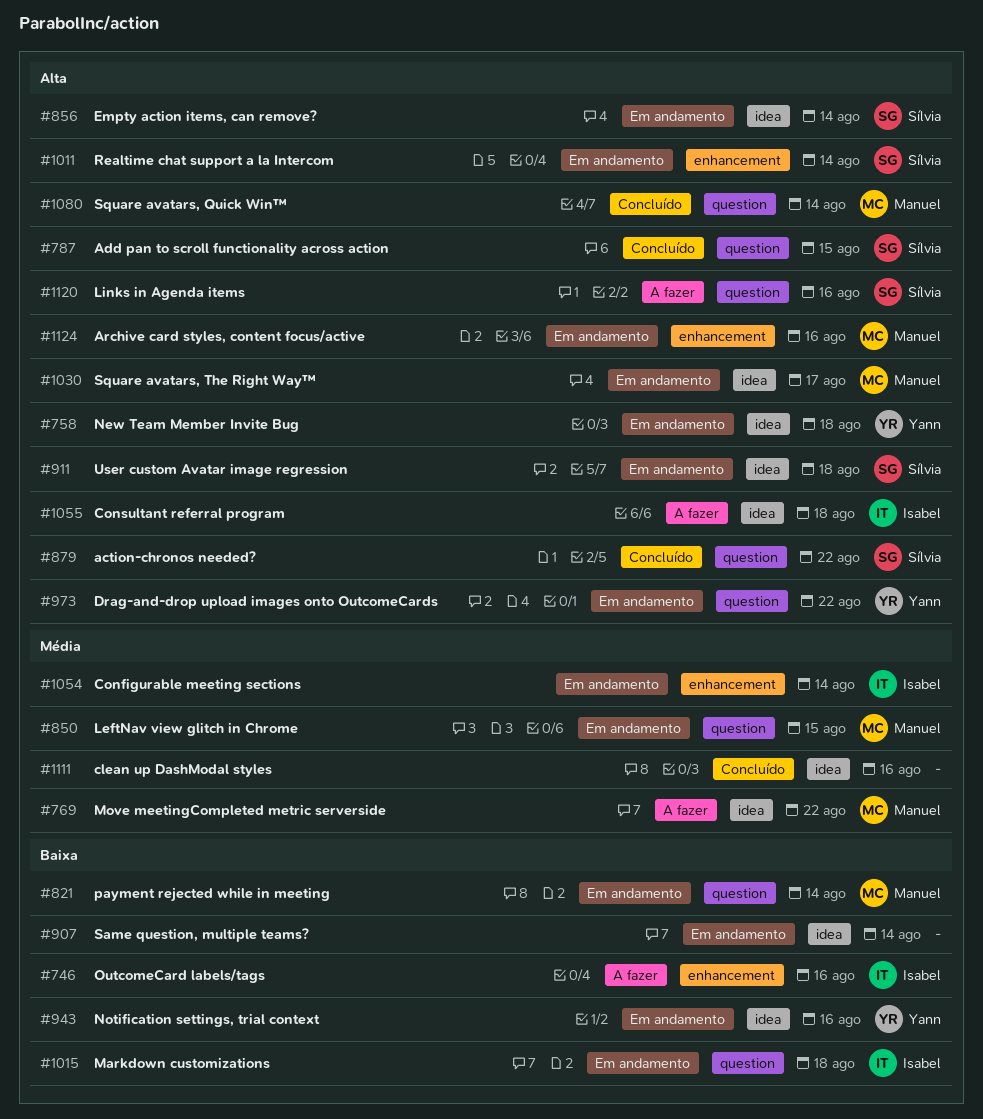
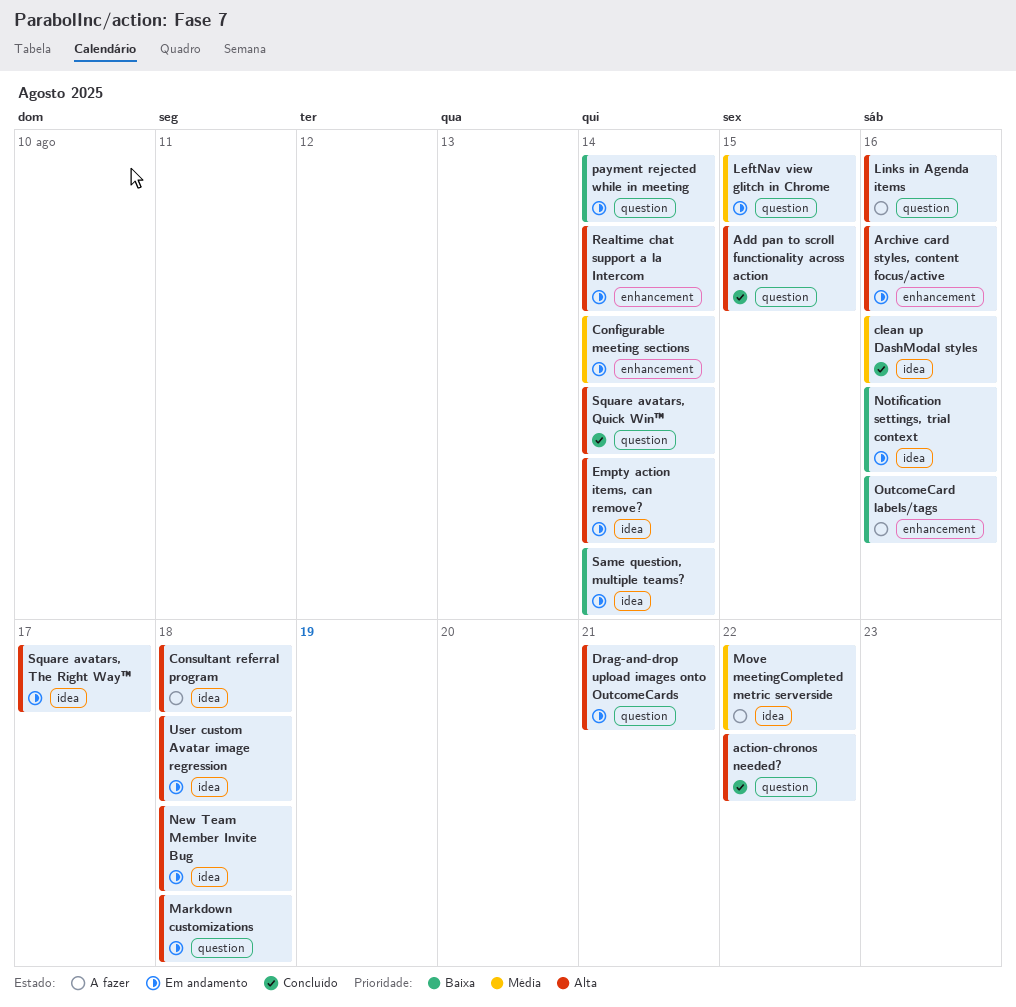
Drag-and-drop upload images onto OutcomeCards, due: Aug 22 -> Aug 21
Markdown customizations, priority: Baixa -> Alta

